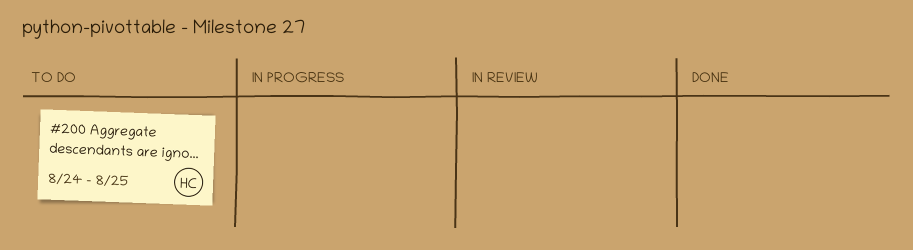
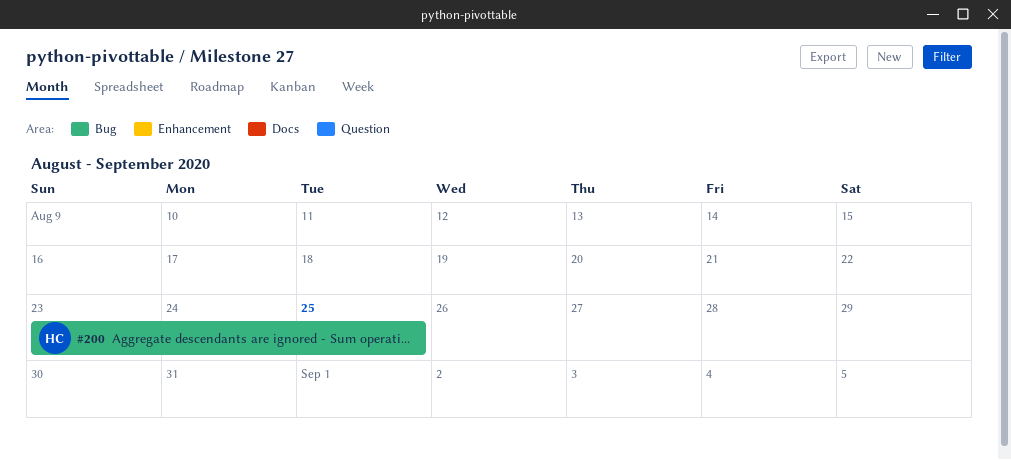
#200, start: Aug 24 -> Aug 23

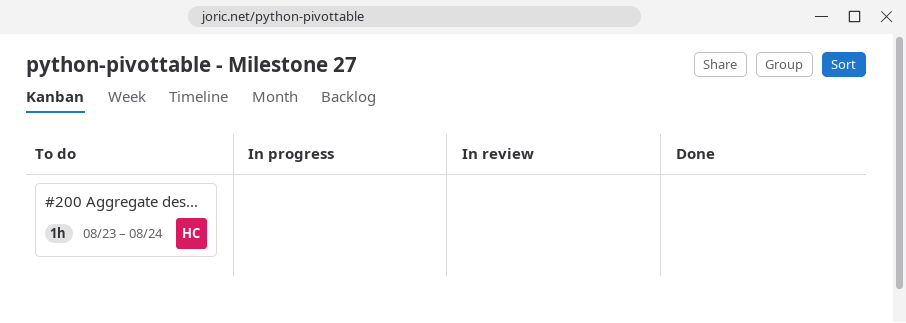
#200, due: Aug 25 -> Aug 24

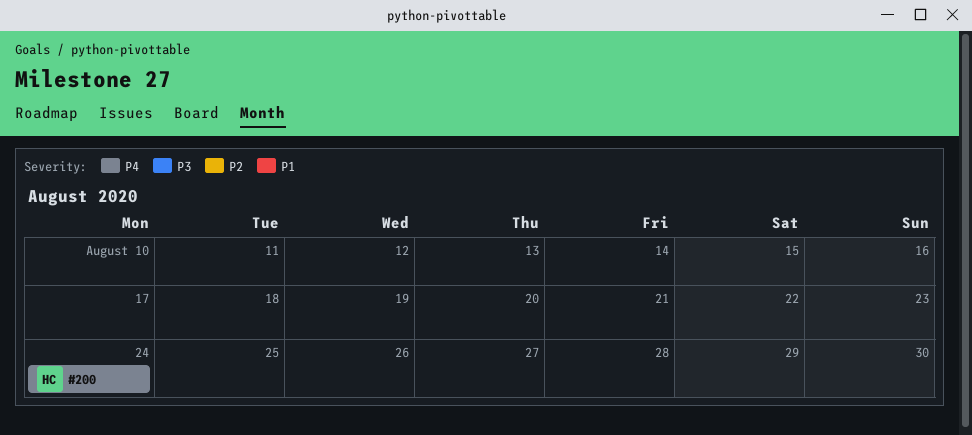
#200, start: Aug 23 -> Aug 24

